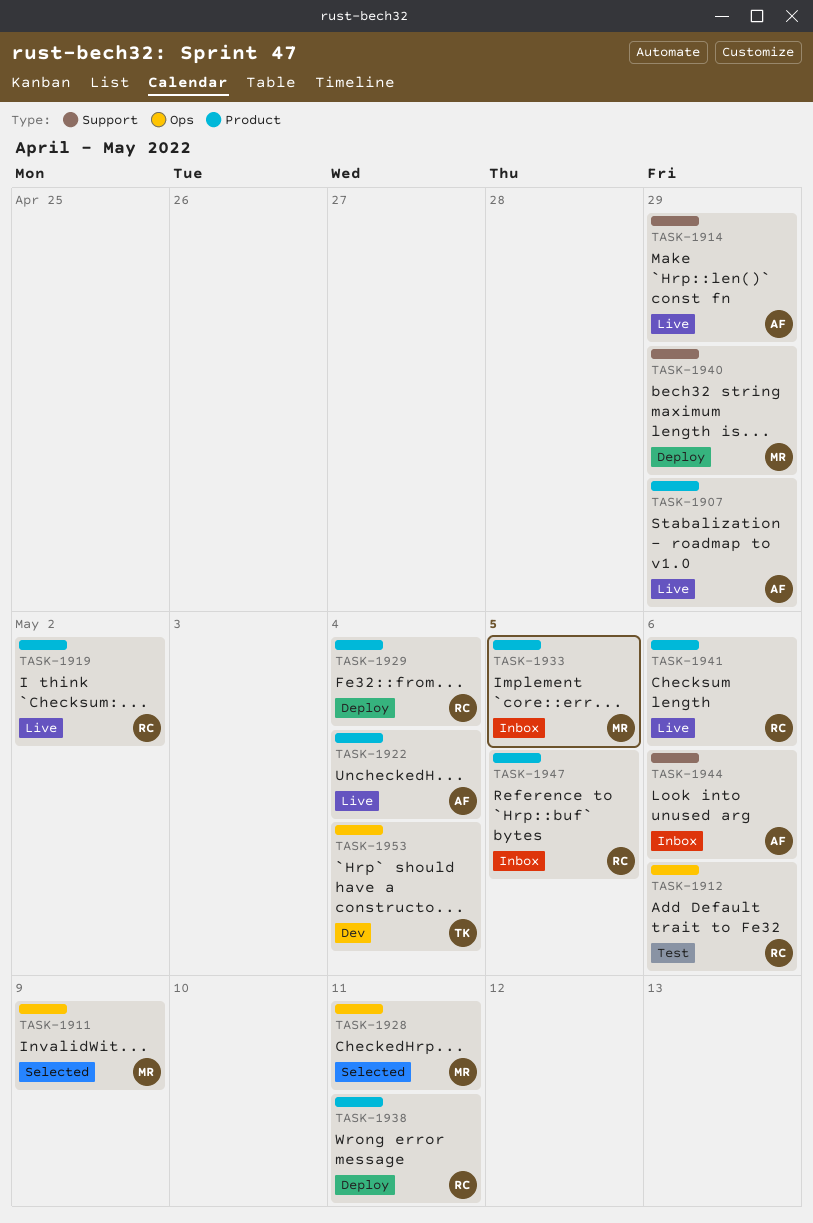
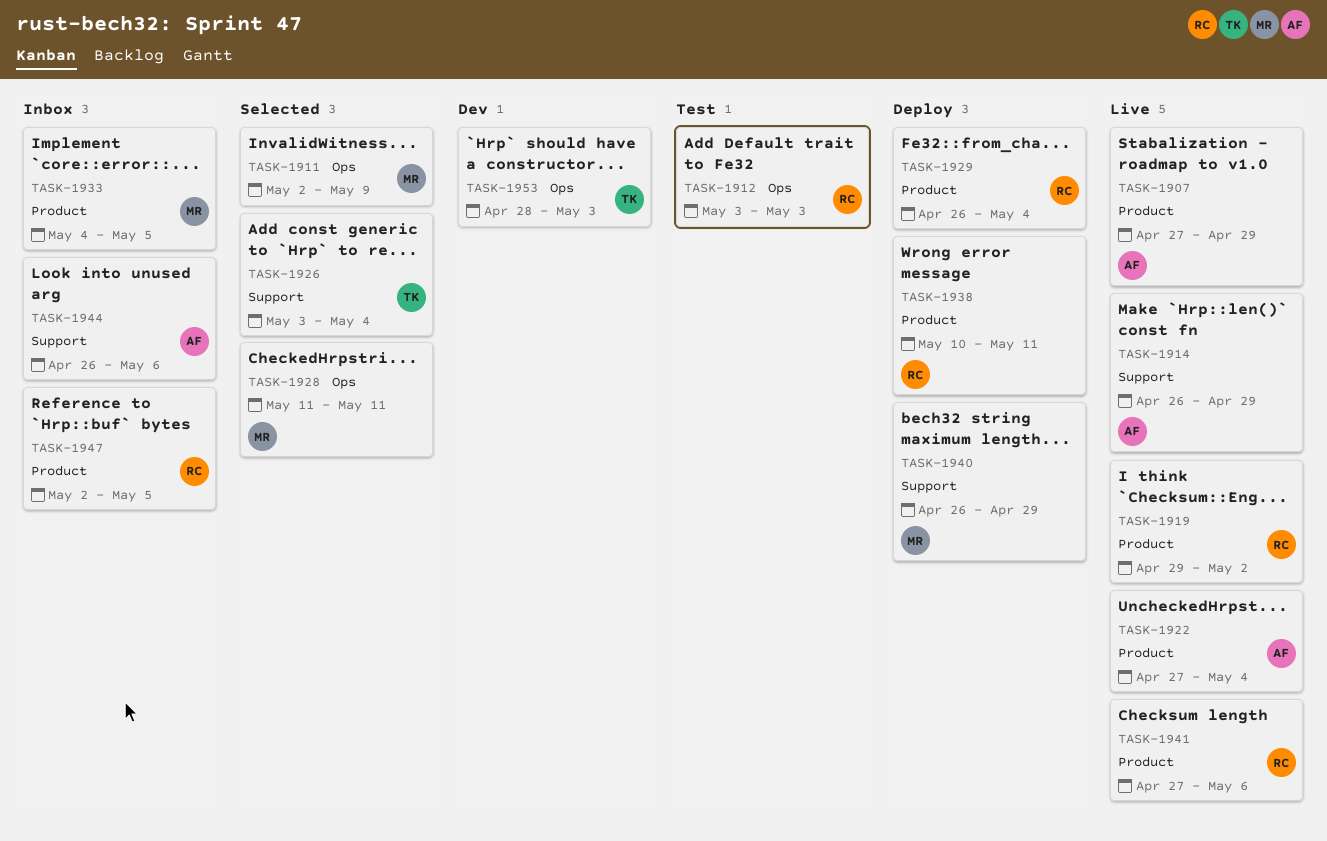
TASK-1912, due: May 6 -> May 3
TASK-1926: none -> present
TASK-1953, due: May 4 -> May 3

